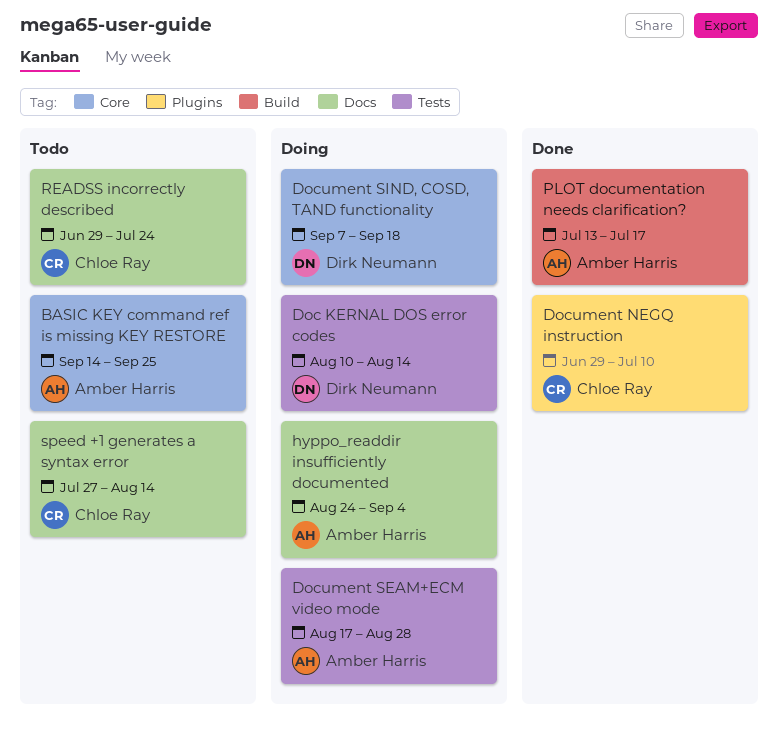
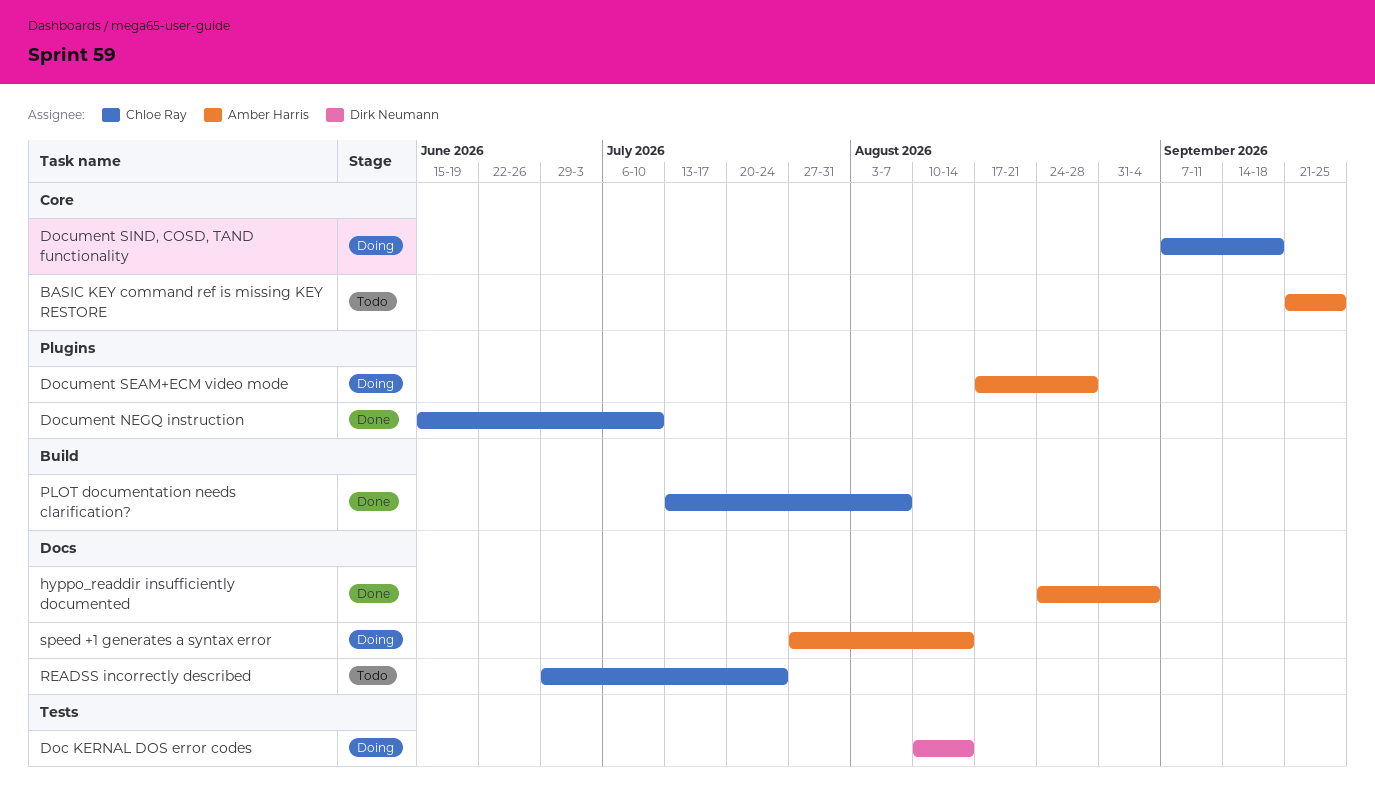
BASIC KEY command ref is missing KEY RESTORE, start: Sep 14 -> Sep 21
Document NEGQ instruction, start: Jun 29 -> Jun 15
Document SEAM+ECM video mode, label: Tests -> Plugins
Document SIND, COSD, TAND functionality, owner: Dirk Neumann -> Chloe Ray
hyppo_readdir insufficiently documented, status: Doing -> Done
PLOT documentation needs clarification?, owner: Amber Harris -> Chloe Ray
PLOT documentation needs clarification?, due: Jul 17 -> Aug 7
speed +1 generates a syntax error, status: Todo -> Doing
speed +1 generates a syntax error, owner: Chloe Ray -> Amber Harris

